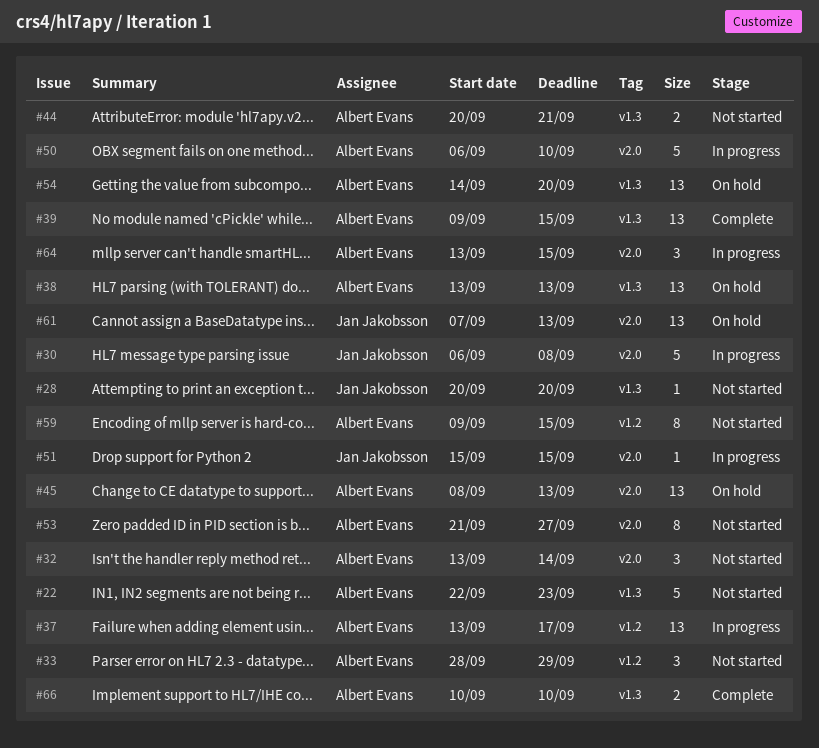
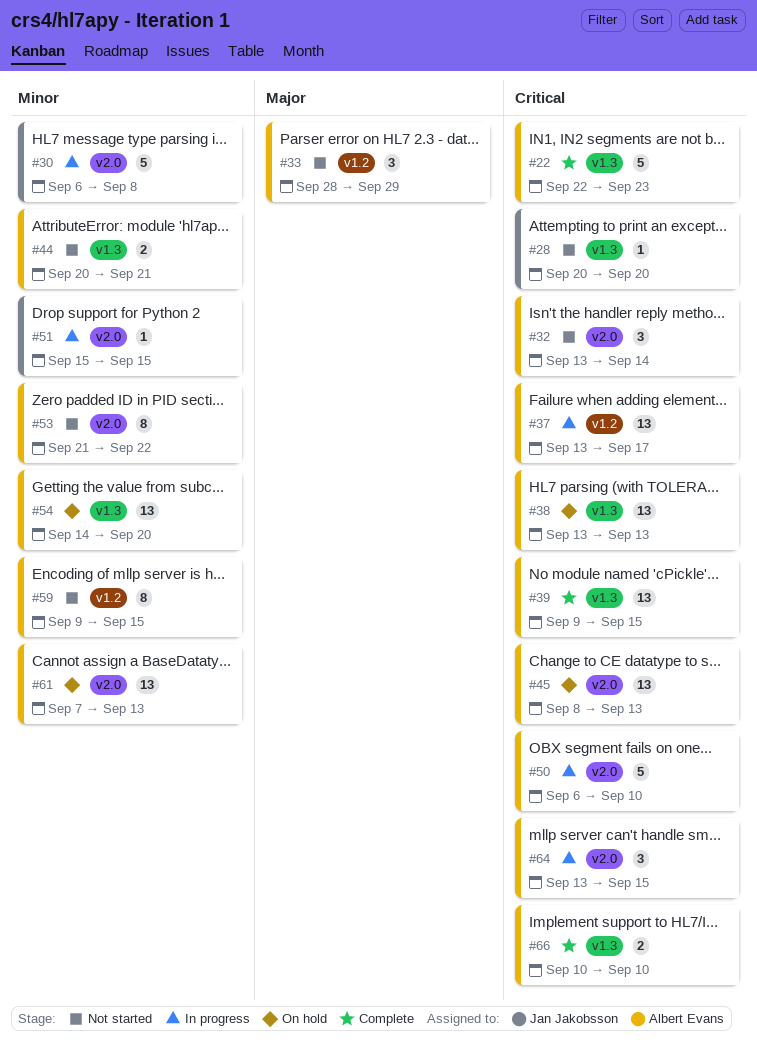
#22, status: Not started -> Complete
#53, due: Sep 27 -> Sep 22
#61, owner: Jan Jakobsson -> Albert Evans

